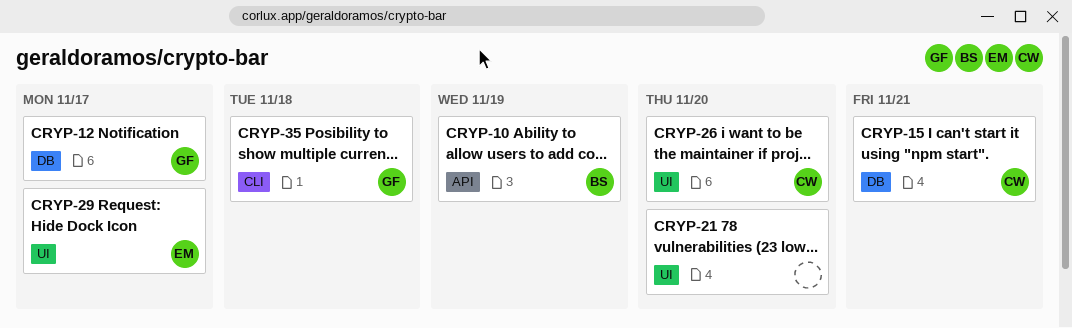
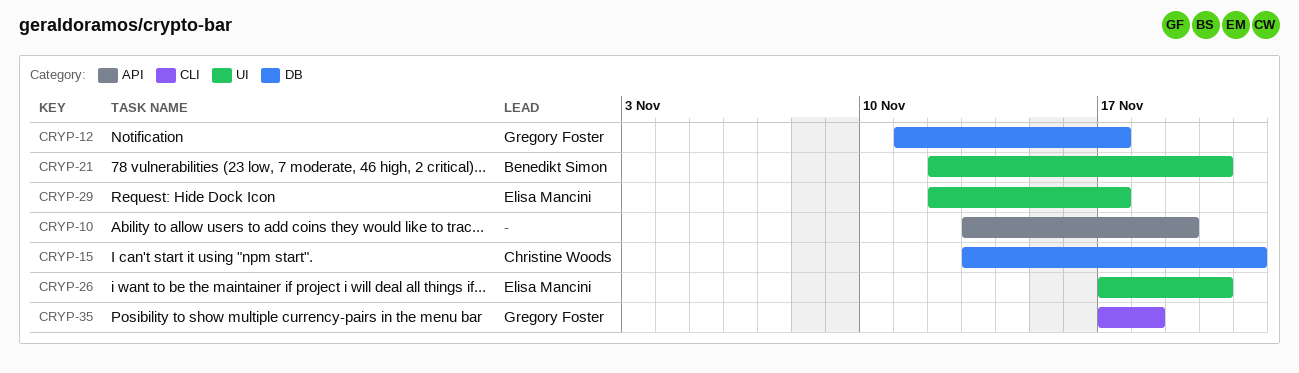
CRYP-10, owner: Benedikt Simon -> none
CRYP-21, owner: none -> Benedikt Simon
CRYP-26, owner: Christine Woods -> Elisa Mancini

